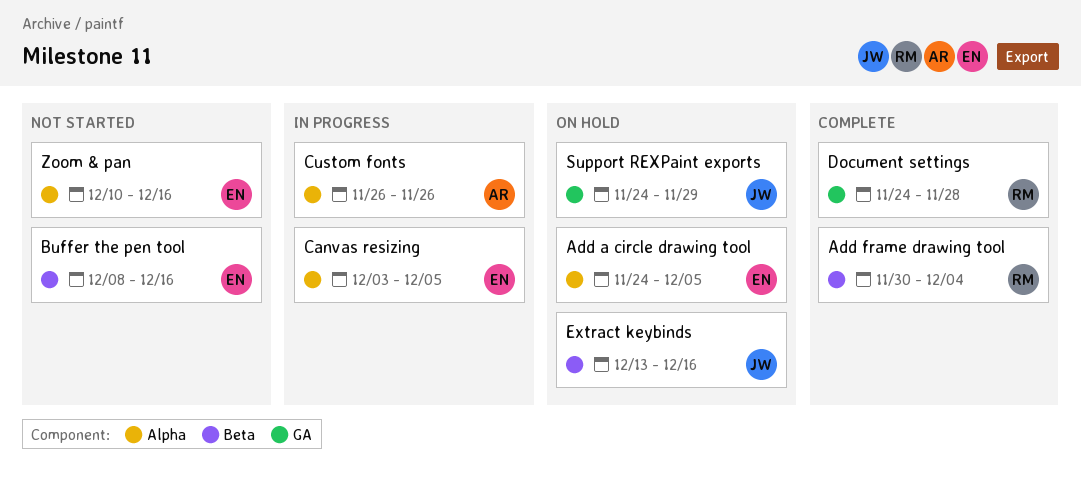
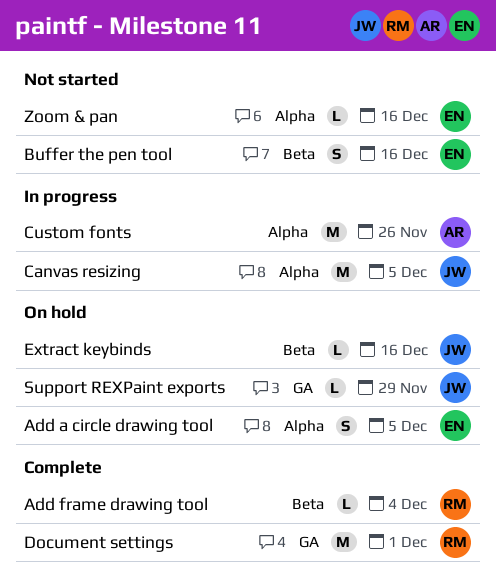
Canvas resizing, owner: EN -> JW
Document settings, due: Nov 28 -> Dec 1

